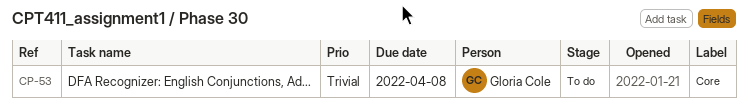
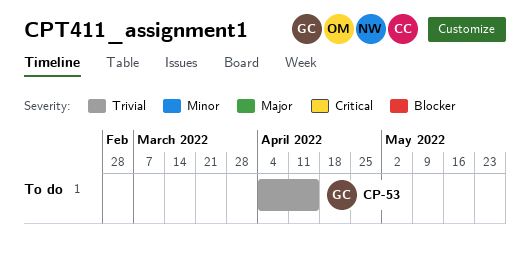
CP-53, due: Apr 8 -> Apr 15

